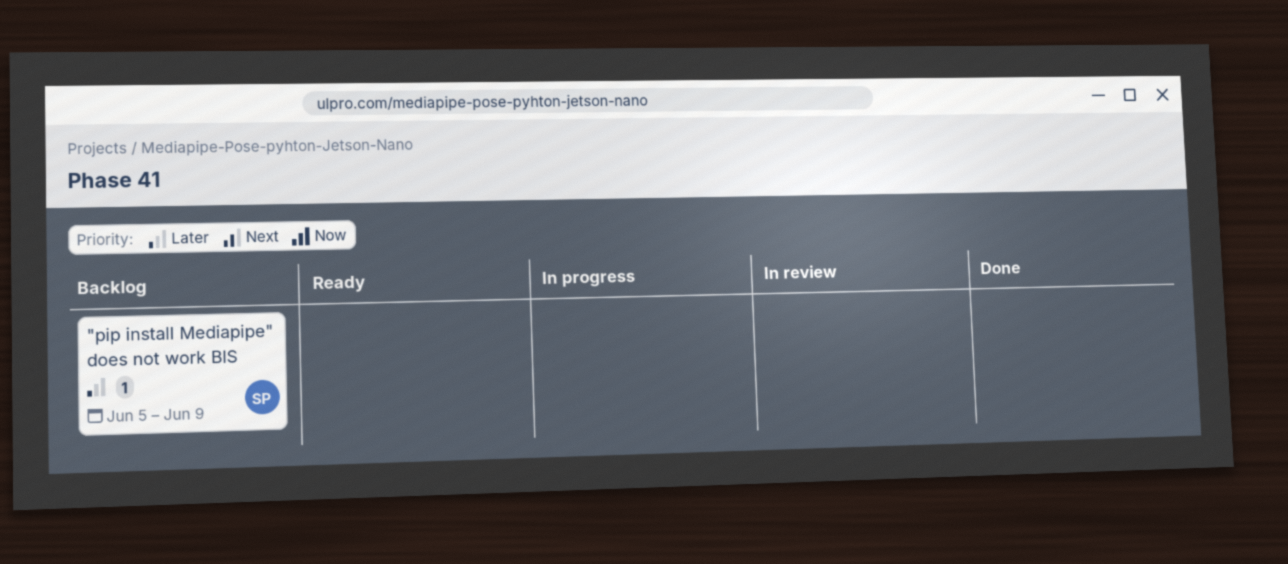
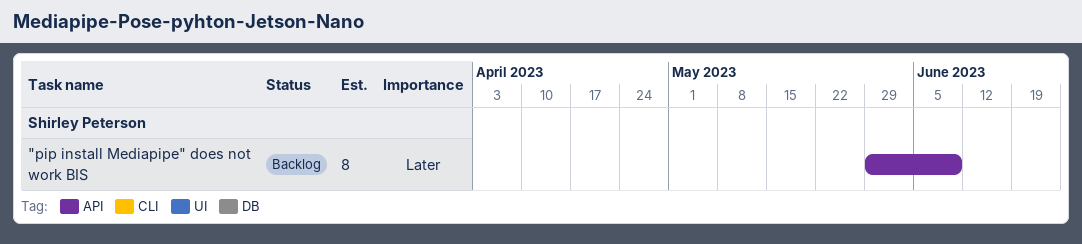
"pip install Mediapipe" does not work BIS, estimate: 1 -> 8
"pip install Mediapipe" does not work BIS, start: Jun 5 -> May 29

